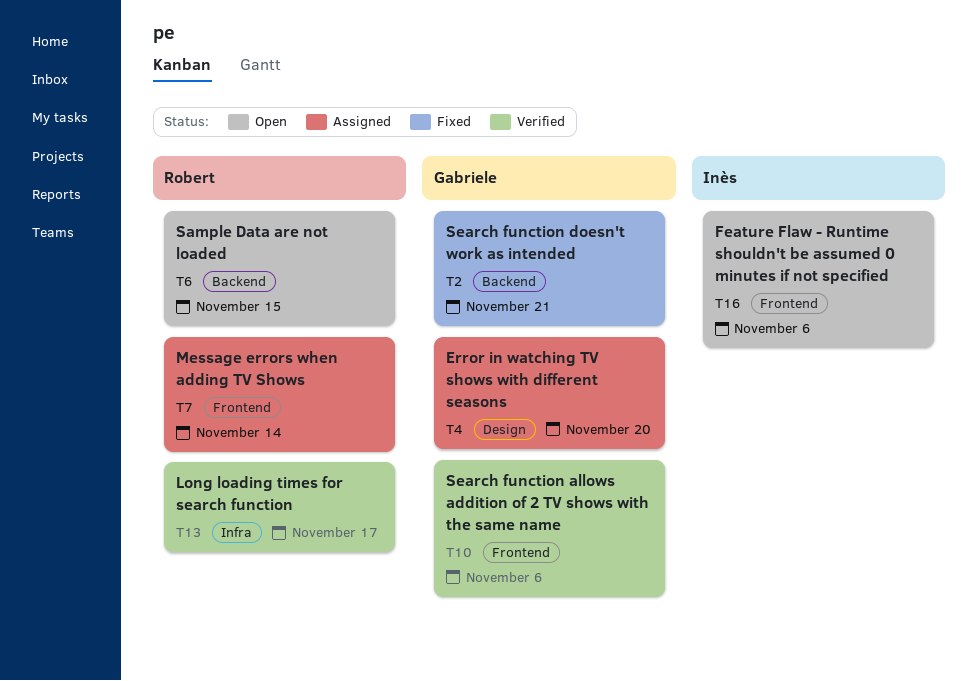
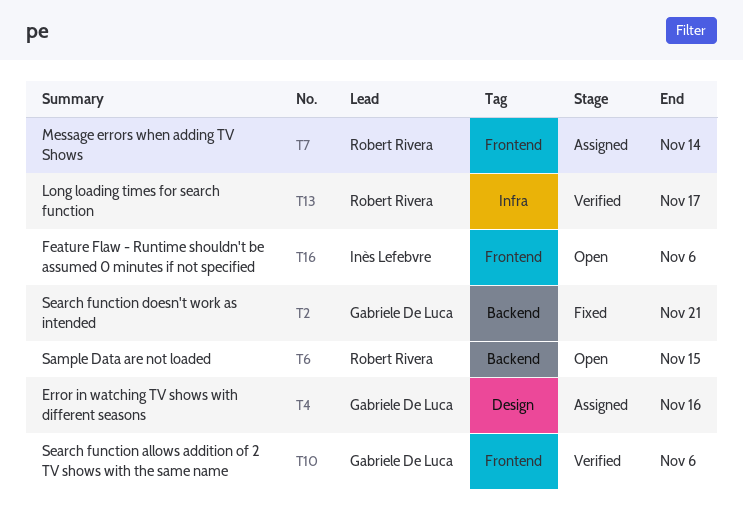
T4, due: Nov 20 -> Nov 16

